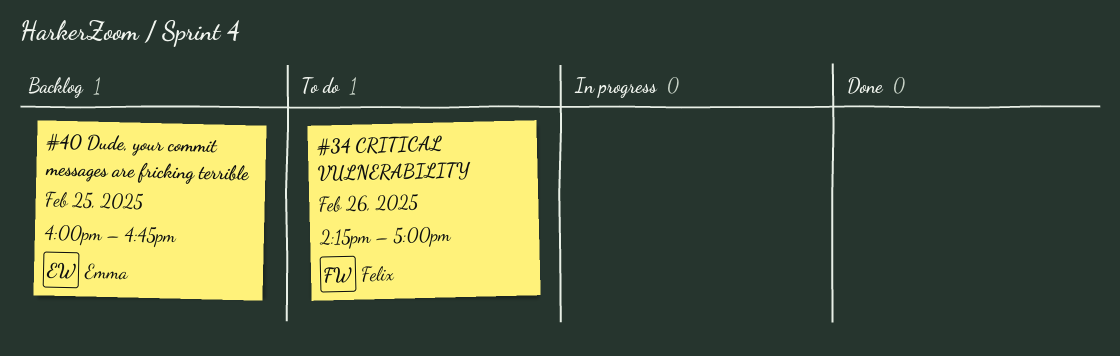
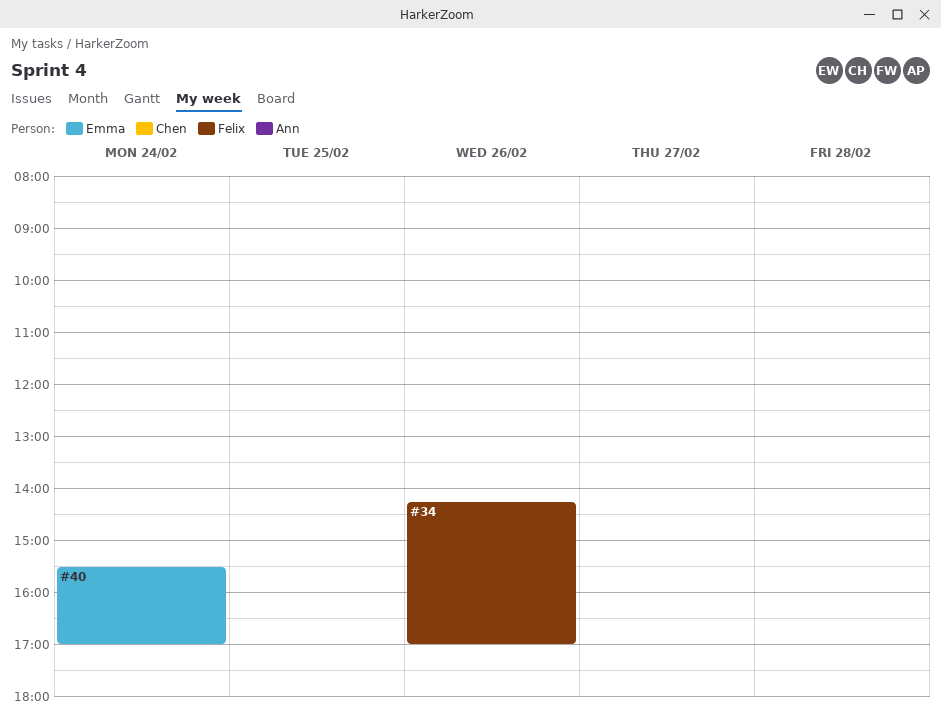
#40, day: Feb 25 -> Feb 24
#40, begins: 16:00 -> 15:30
#40, ends: 16:45 -> 17:00

